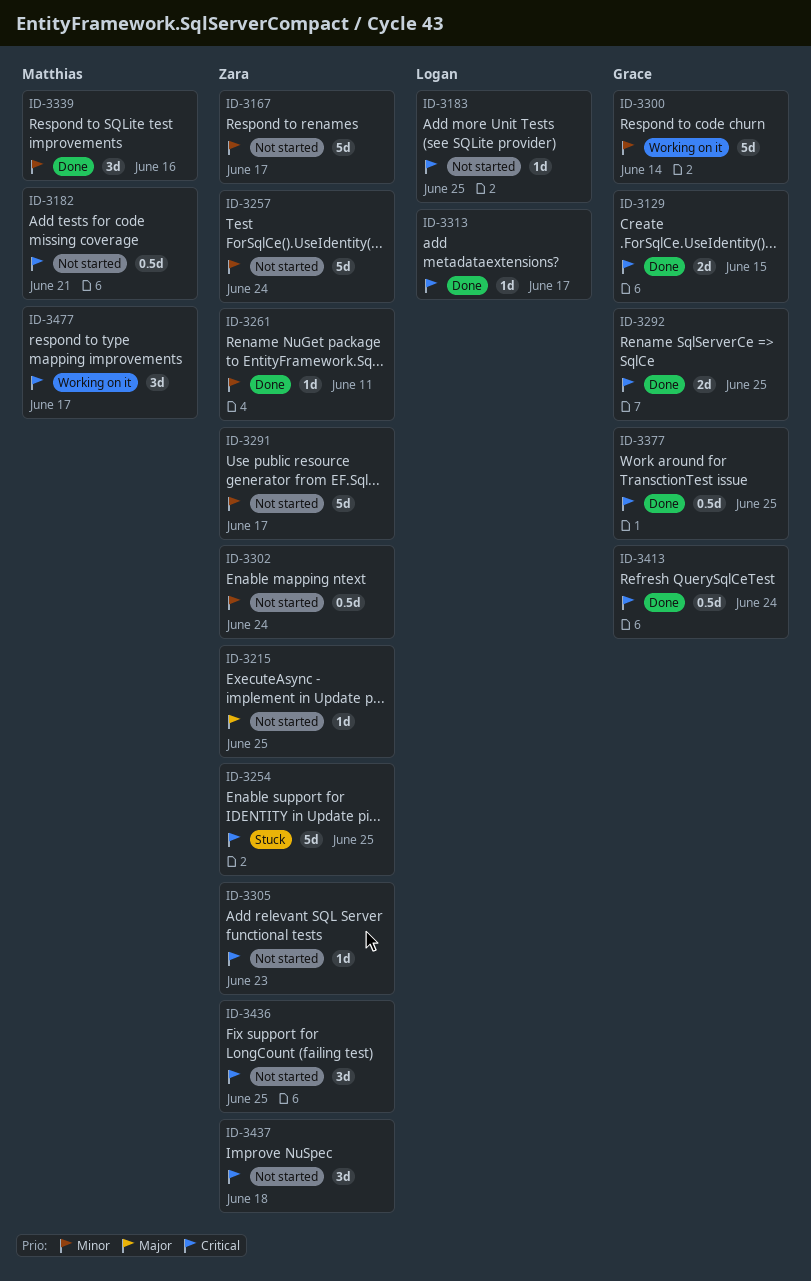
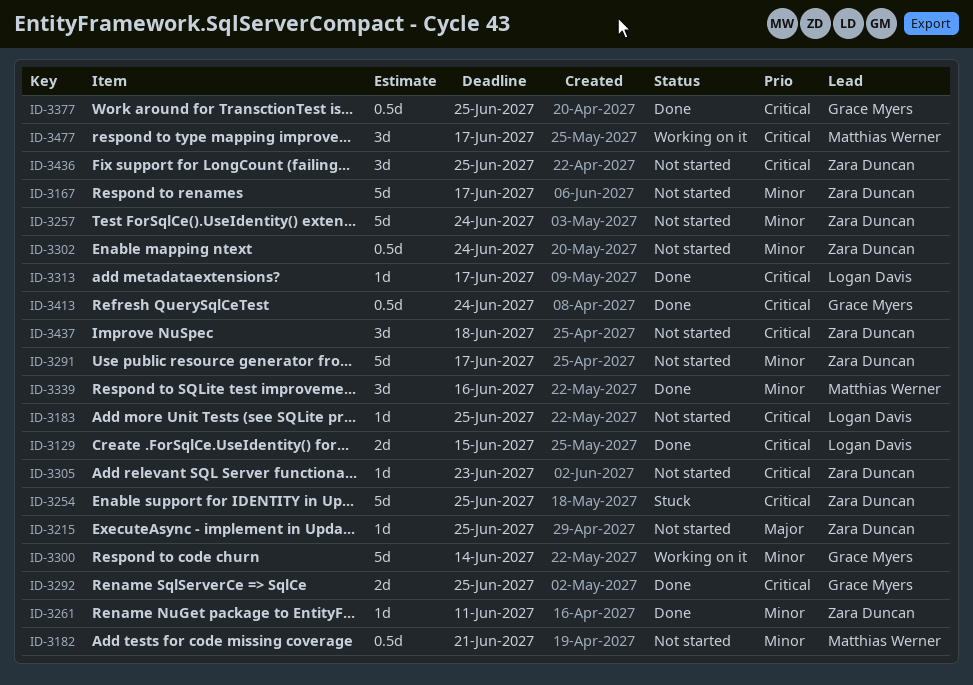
ID-3129, owner: Grace Myers -> Logan Davis
ID-3182, priority: Critical -> Minor

